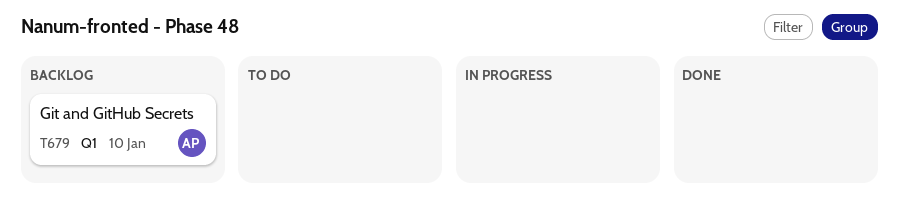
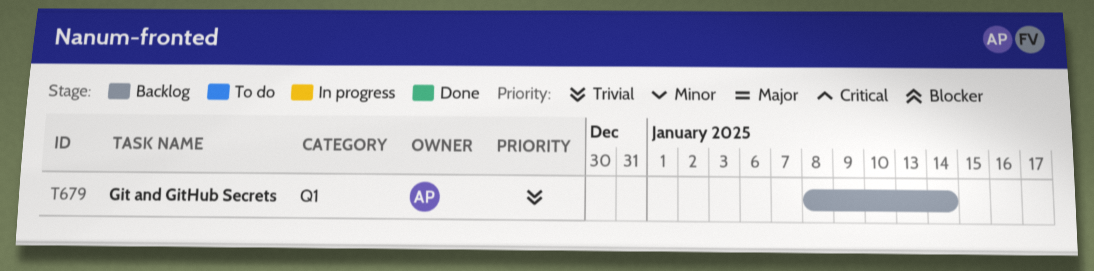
T679, due: Jan 10 -> Jan 14

